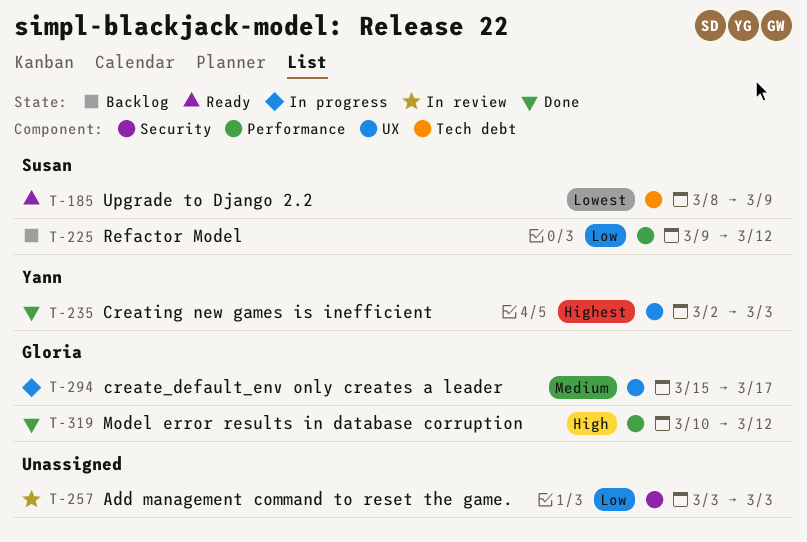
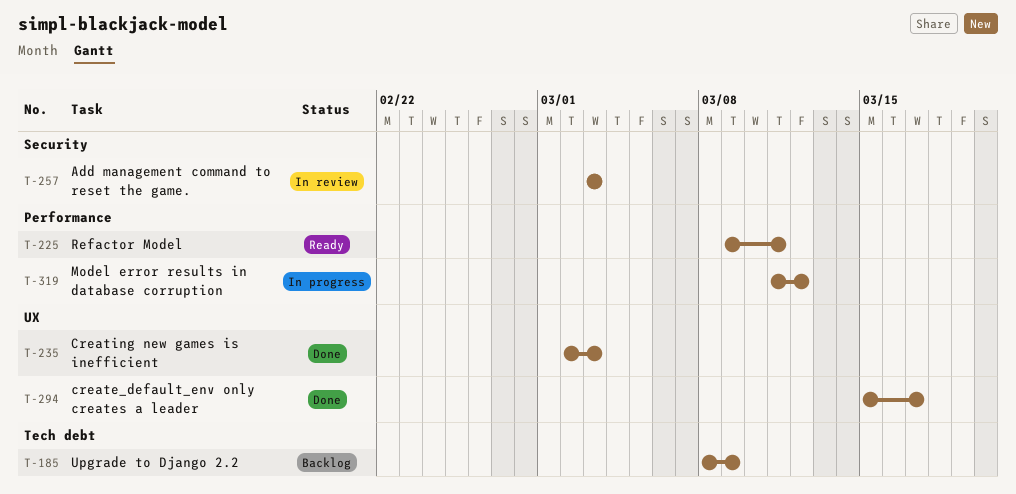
T-185, status: Ready -> Backlog
T-225, status: Backlog -> Ready
T-225, due: Mar 12 -> Mar 11
T-294, status: In progress -> Done
T-319, status: Done -> In progress
T-319, start: Mar 10 -> Mar 11

